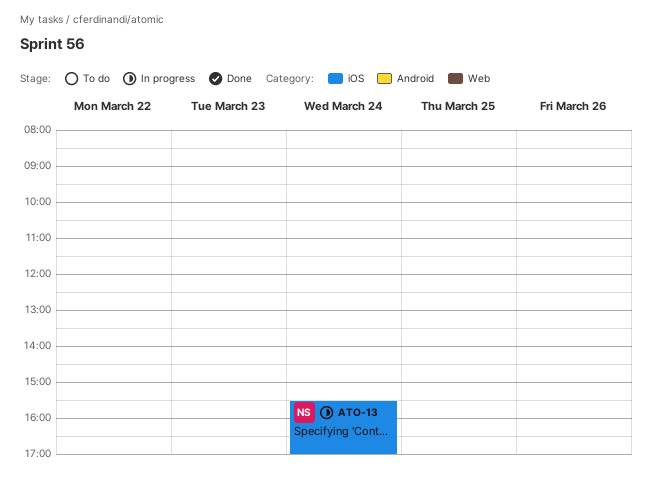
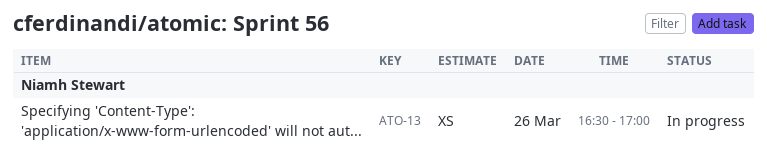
ATO-13, day: Mar 24 -> Mar 26
ATO-13, begins: 15:30 -> 16:30

